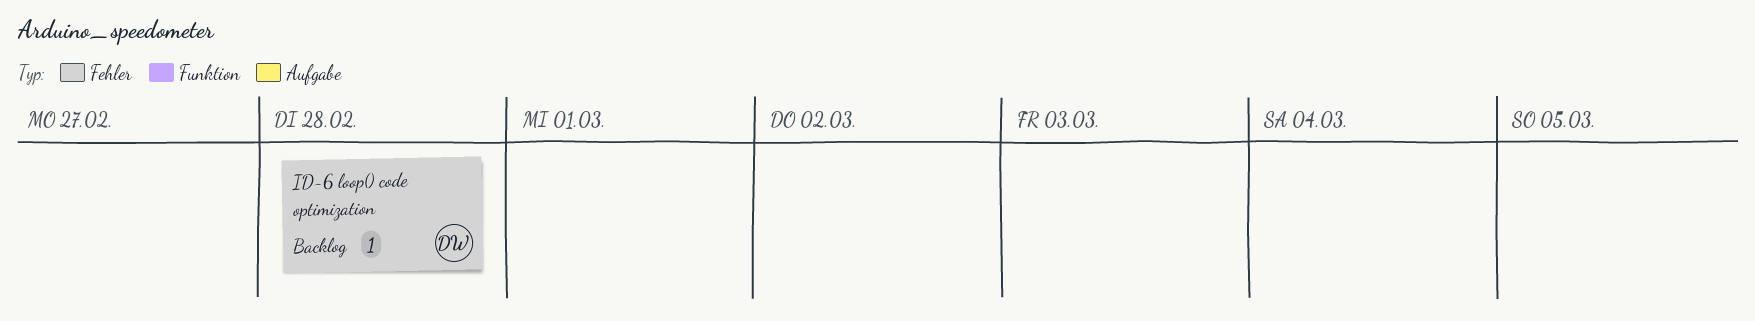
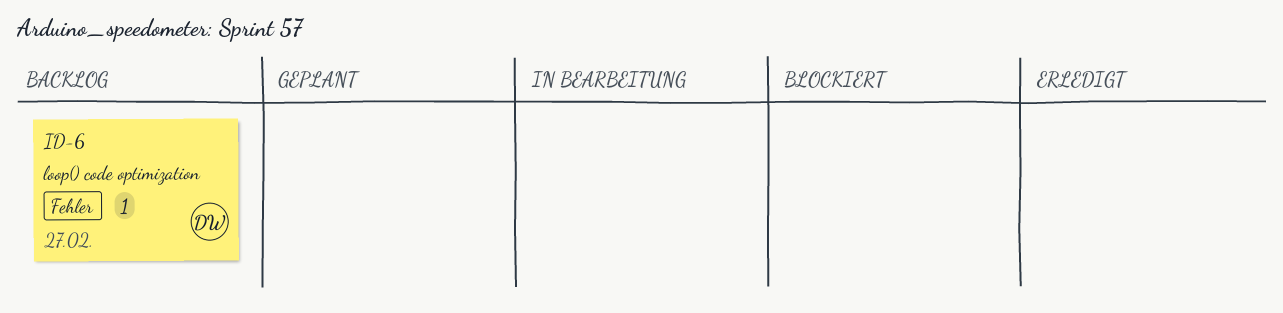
ID-6, due: Feb 28 -> Feb 27

